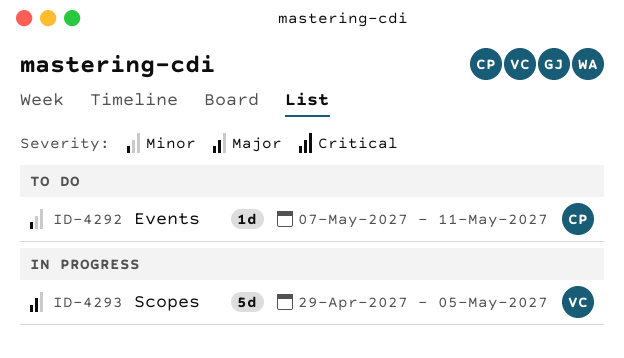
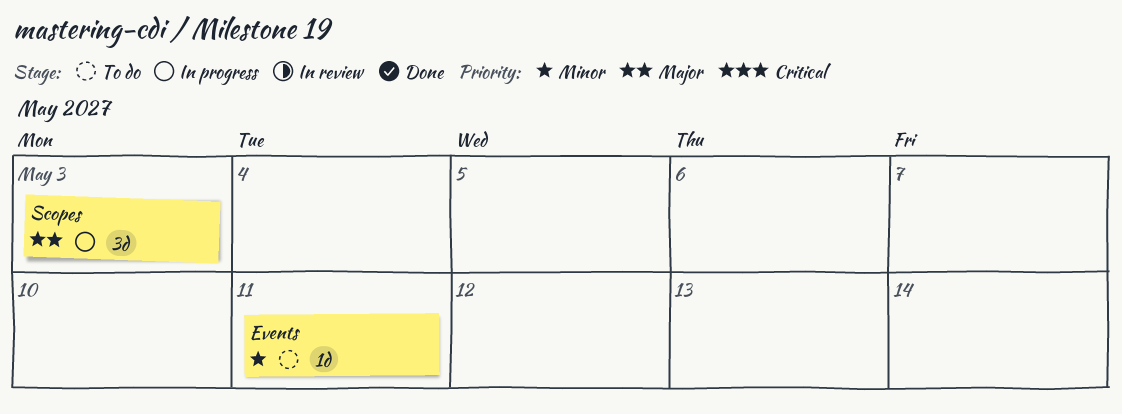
Scopes, estimate: 5d -> 3d
Scopes, due: May 5 -> May 3

